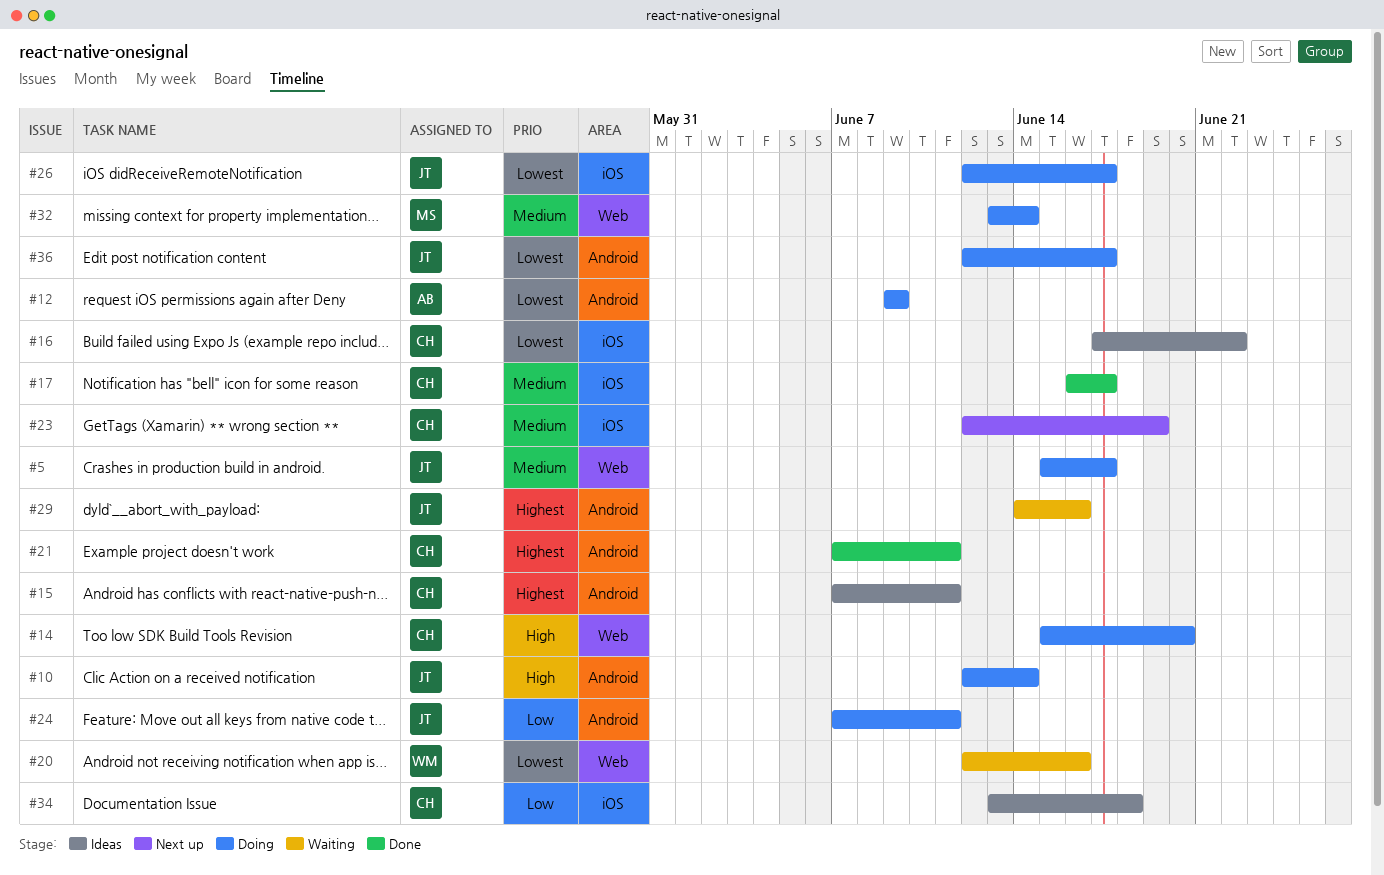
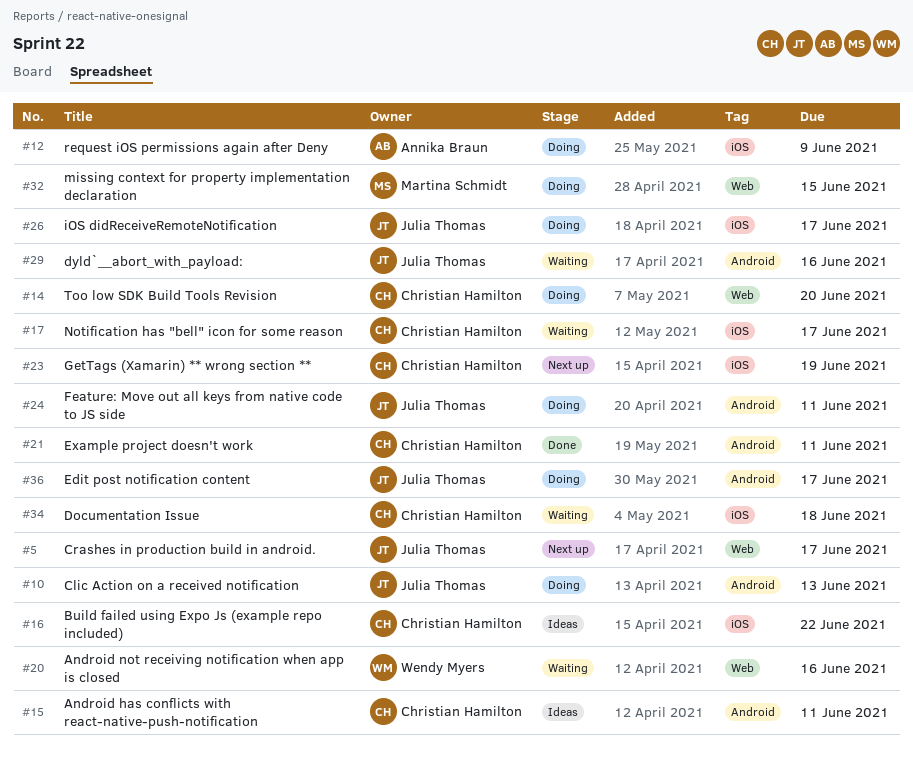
#5, status: Doing -> Next up
#10, due: Jun 14 -> Jun 13
#12, label: Android -> iOS
#17, status: Done -> Waiting
#32, due: Jun 14 -> Jun 15
#34, status: Ideas -> Waiting

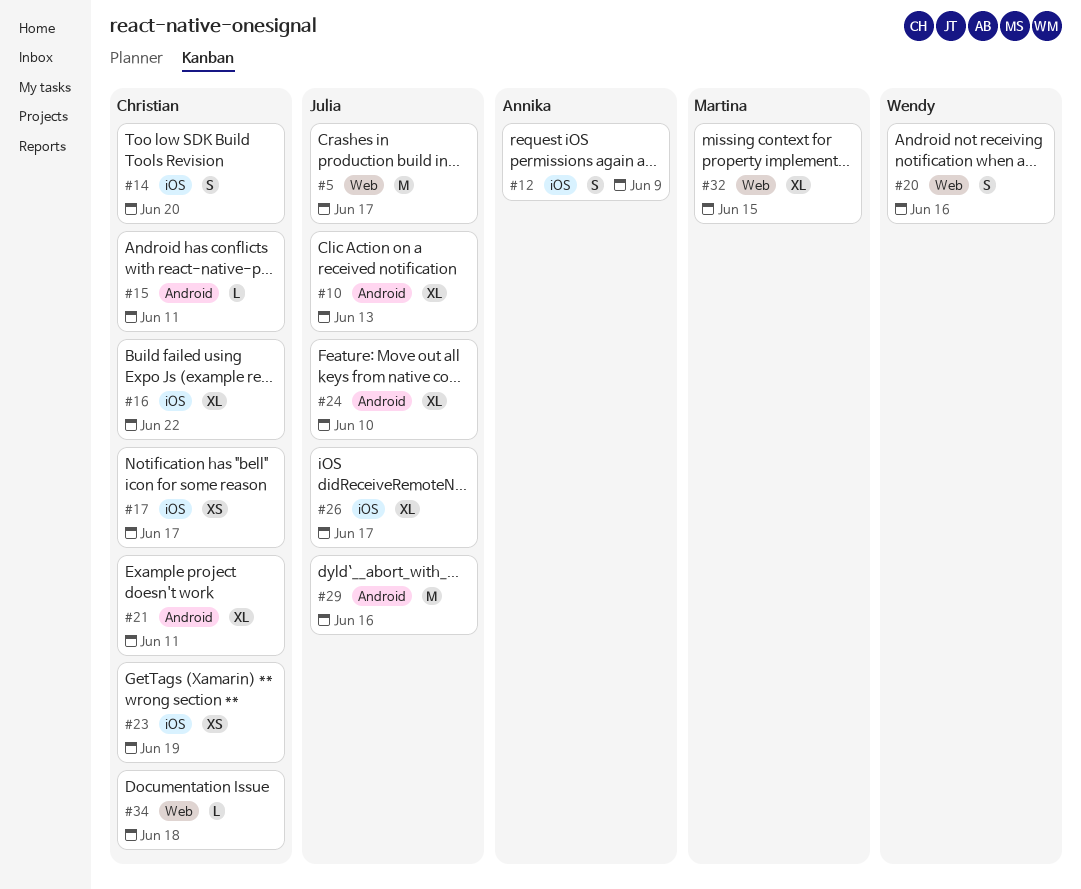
#14, label: Web -> iOS
#24, due: Jun 11 -> Jun 10
#34, label: iOS -> Web
#36: present -> none

